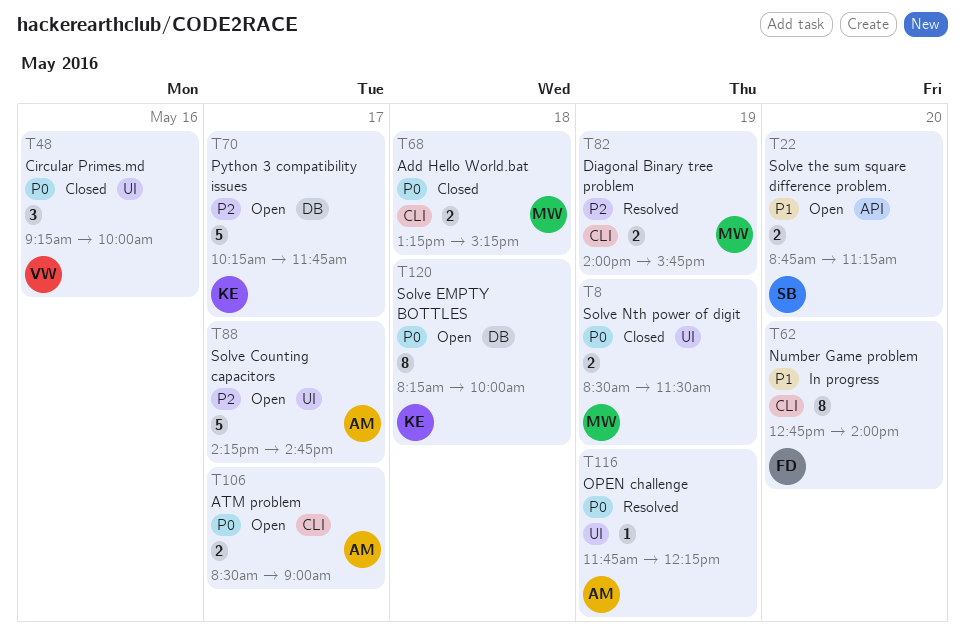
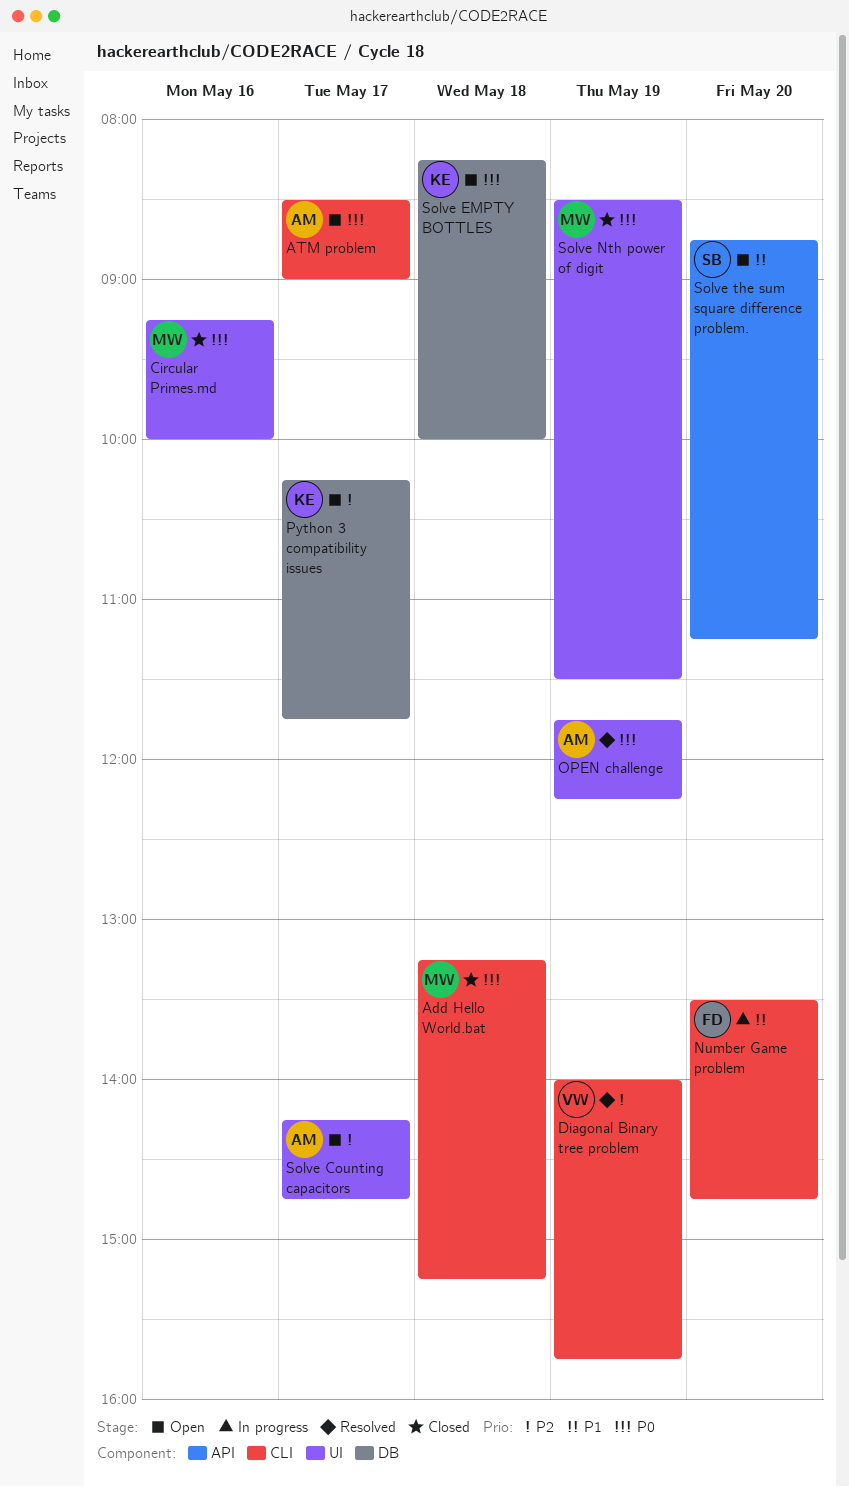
Circular Primes.md, owner: VW -> MW
Diagonal Binary tree problem, owner: MW -> VW
Number Game problem, begins: 12:45 -> 13:30
Number Game problem, ends: 14:00 -> 14:45

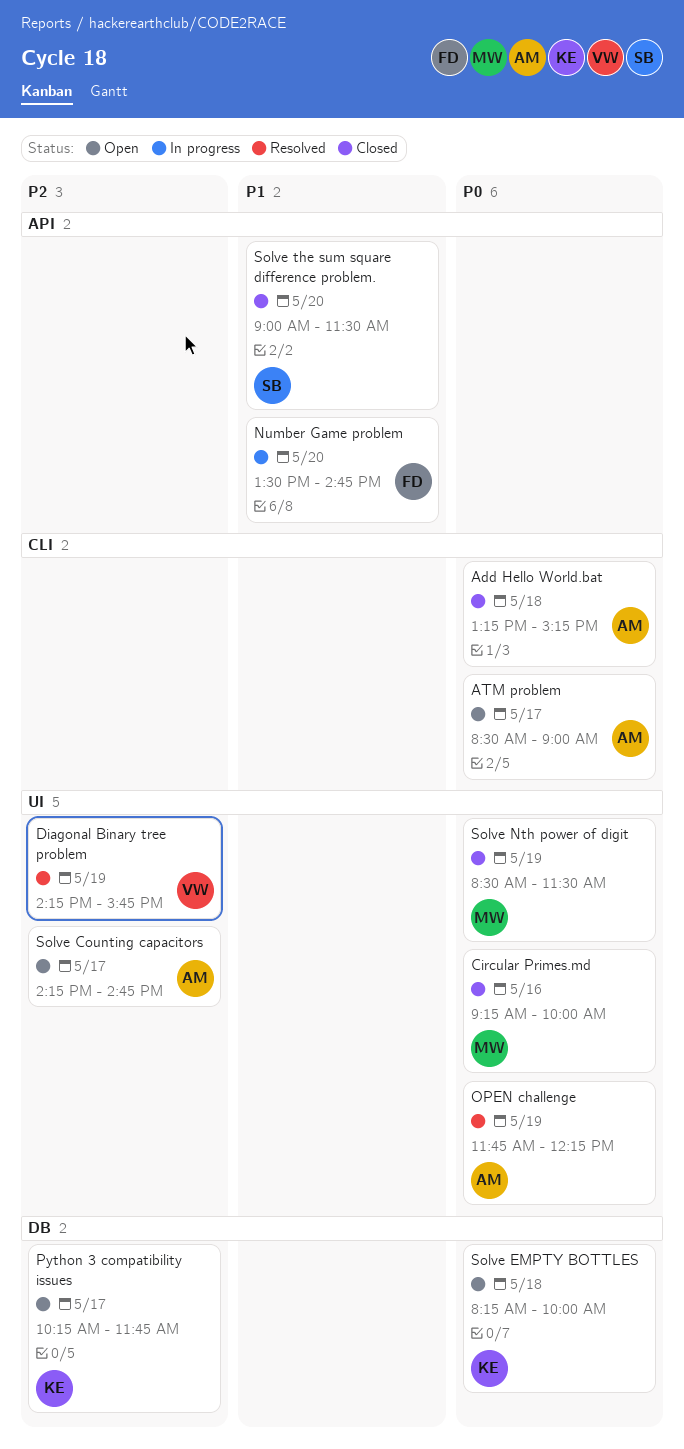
Add Hello World.bat, owner: MW -> AM
Diagonal Binary tree problem, label: CLI -> UI
Diagonal Binary tree problem, begins: 14:00 -> 14:15
Number Game problem, label: CLI -> API
Solve the sum square difference problem., status: Open -> Closed
Solve the sum square difference problem., begins: 08:45 -> 09:00
Solve the sum square difference problem., ends: 11:15 -> 11:30

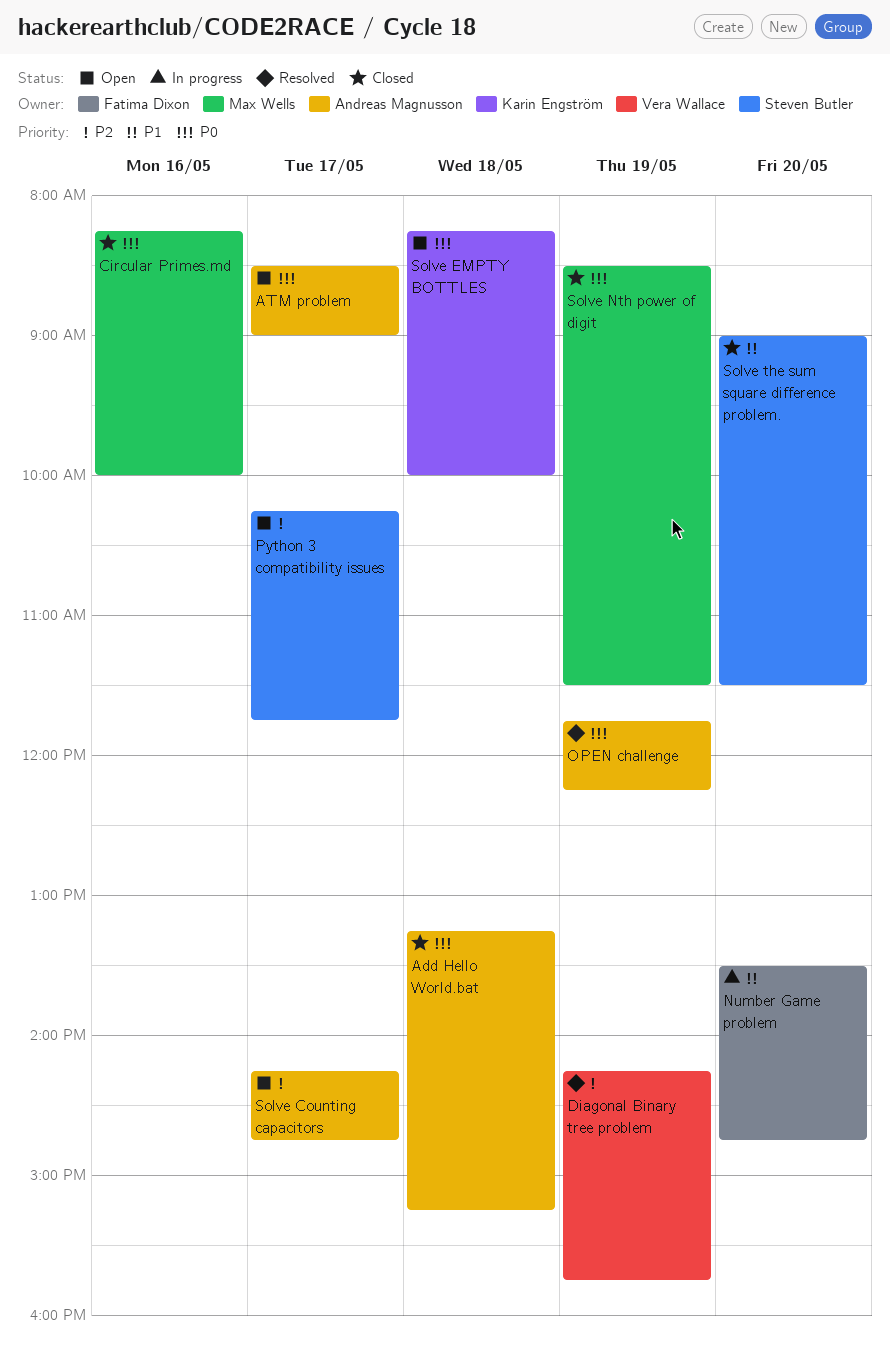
Circular Primes.md, begins: 09:15 -> 08:15
Python 3 compatibility issues, owner: Karin Engström -> Steven Butler

